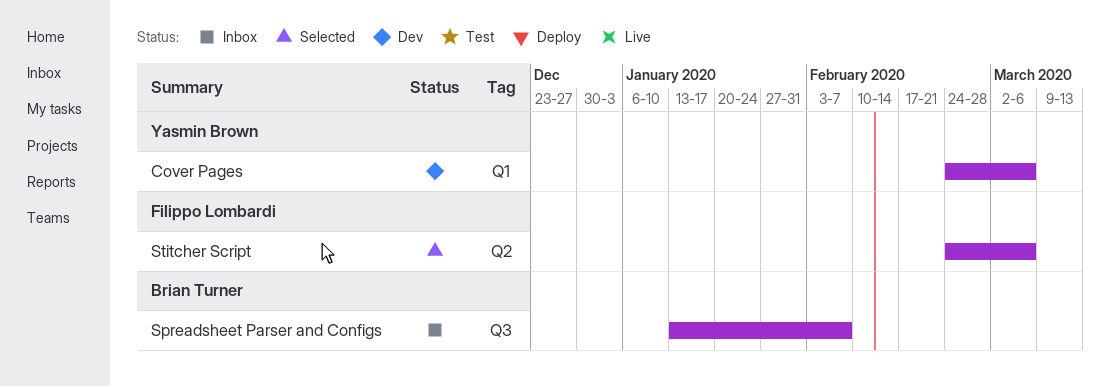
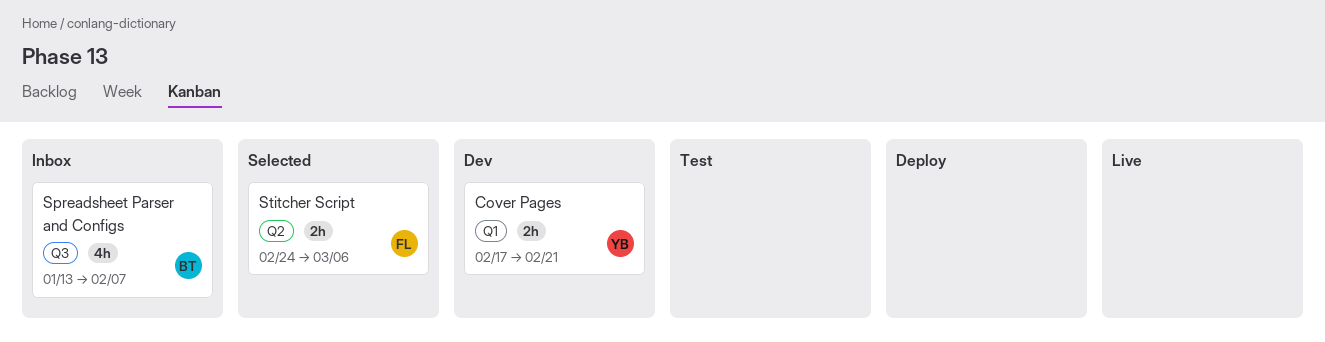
Cover Pages, start: Feb 24 -> Feb 17
Cover Pages, due: Mar 6 -> Feb 21

